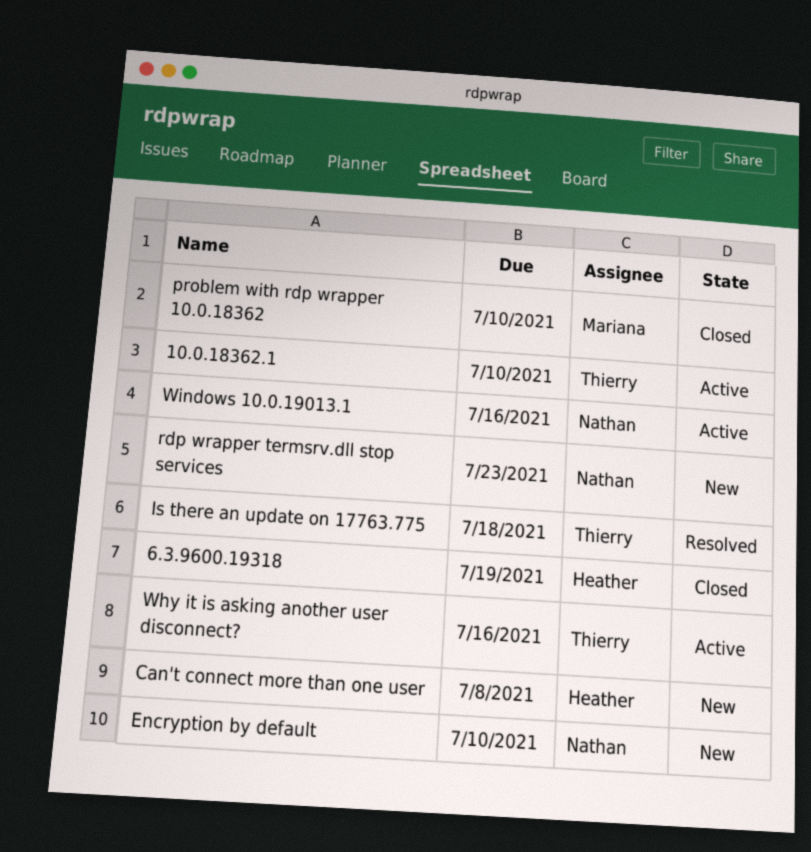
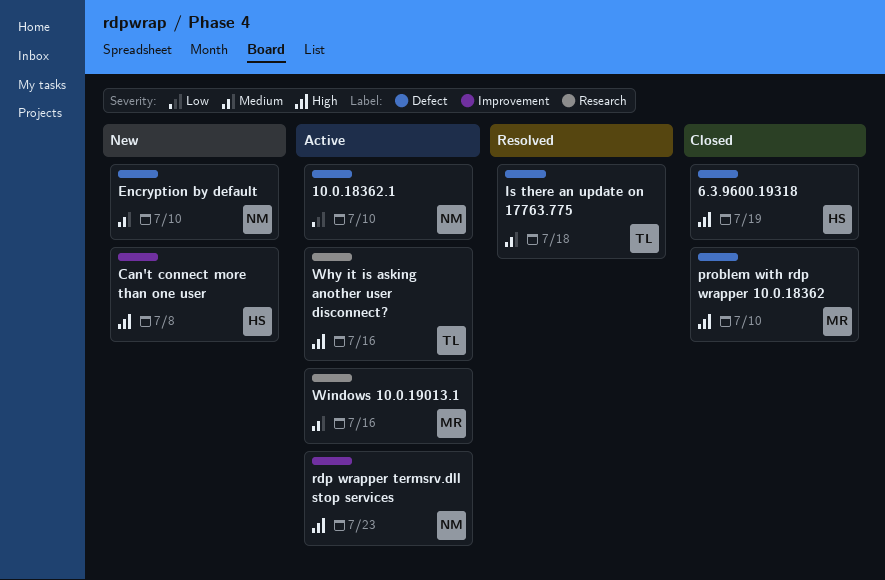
10.0.18362.1, owner: Thierry -> Nathan
rdp wrapper termsrv.dll stop services, status: New -> Active
Windows 10.0.19013.1, owner: Nathan -> Mariana

